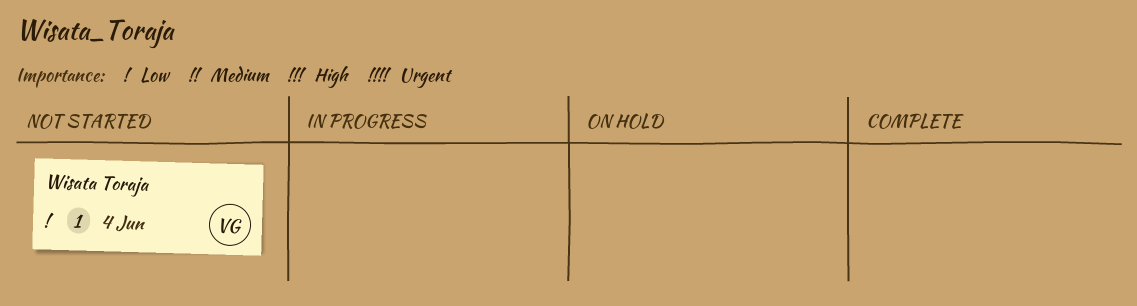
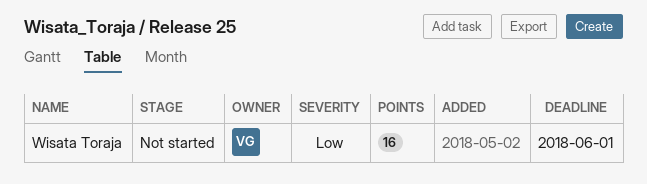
Wisata Toraja, estimate: 1 -> 16
Wisata Toraja, due: Jun 4 -> Jun 1

